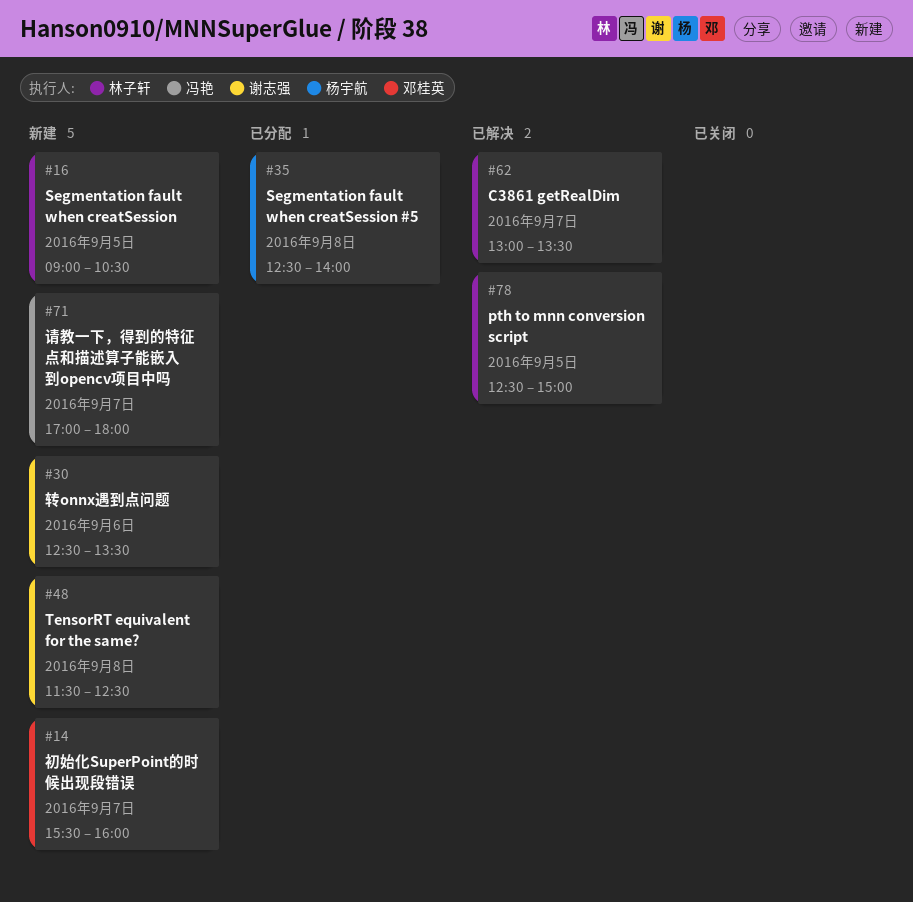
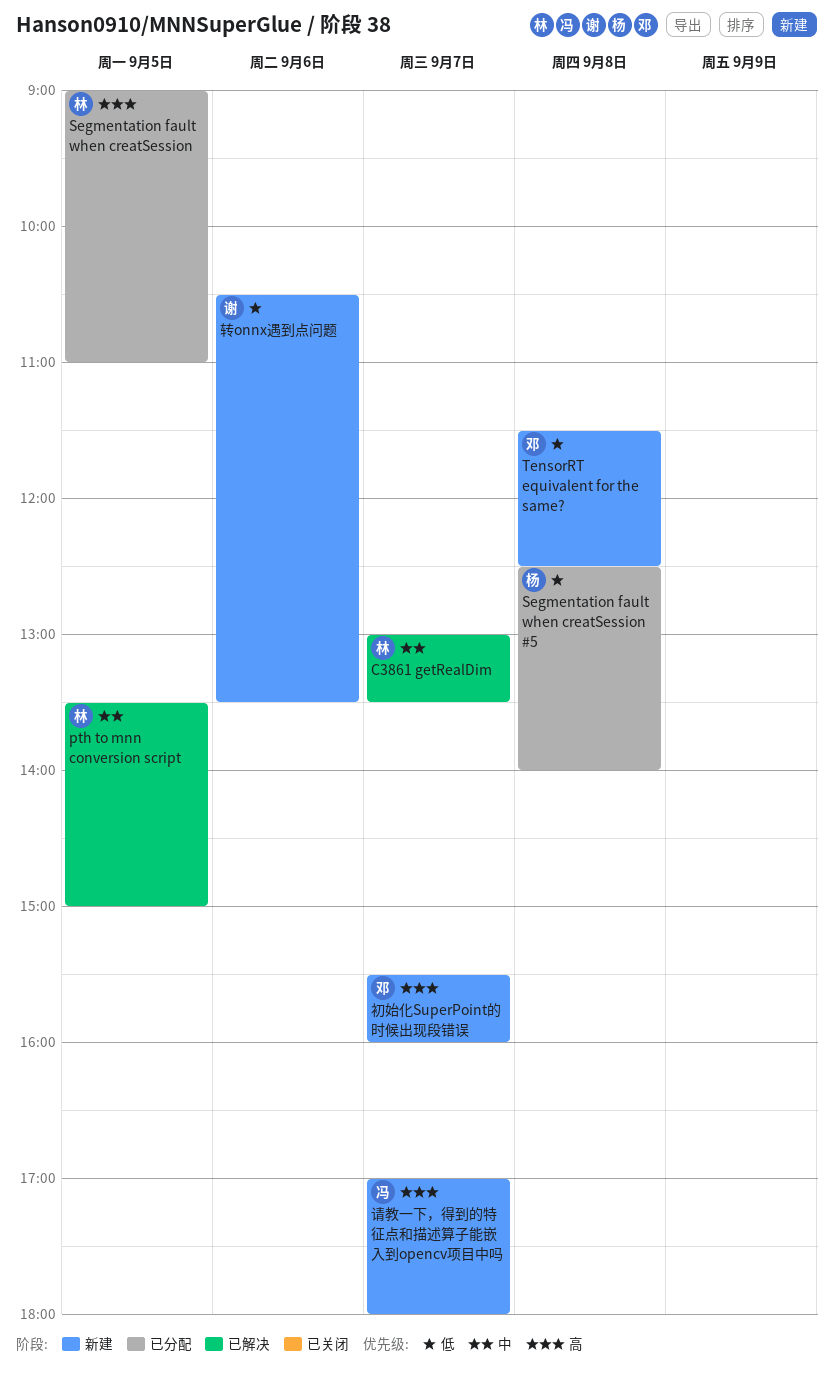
pth to mnn conversion script, begins: 12:30 -> 13:30
Segmentation fault when creatSession, status: 新建 -> 已分配
Segmentation fault when creatSession, ends: 10:30 -> 11:00
TensorRT equivalent for the same?, owner: 谢志强 -> 邓桂英
转onnx遇到点问题, begins: 12:30 -> 10:30

